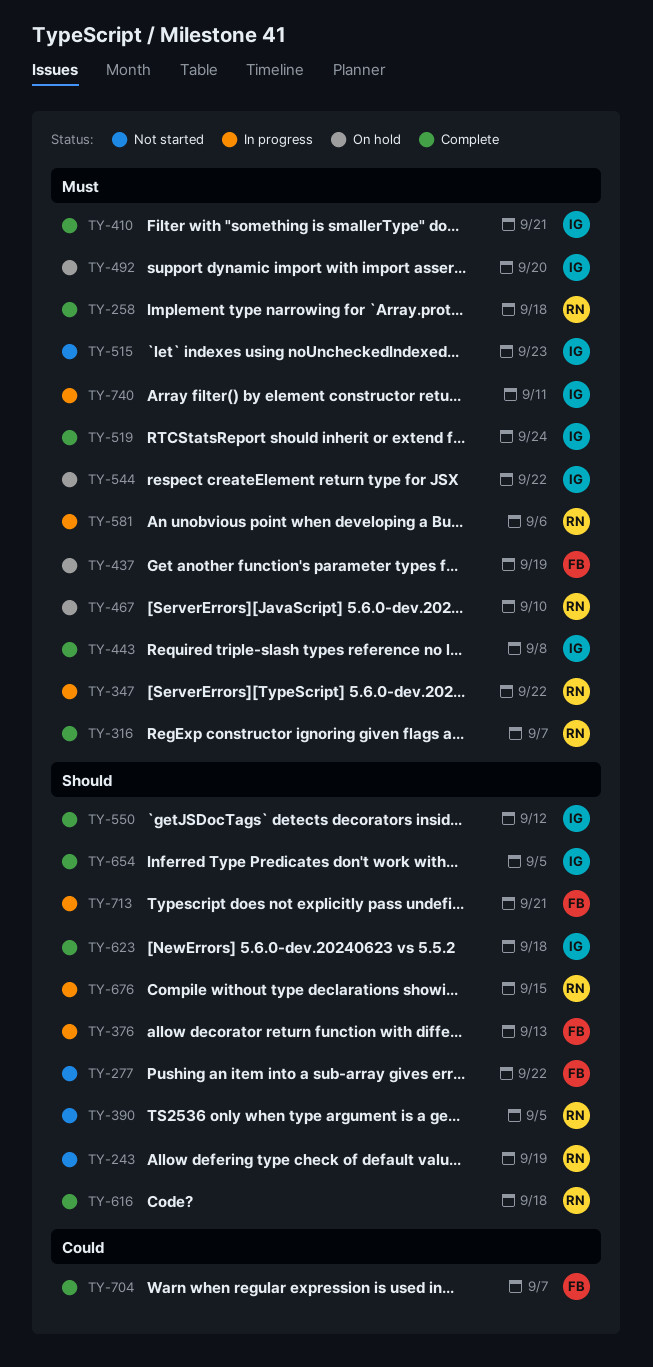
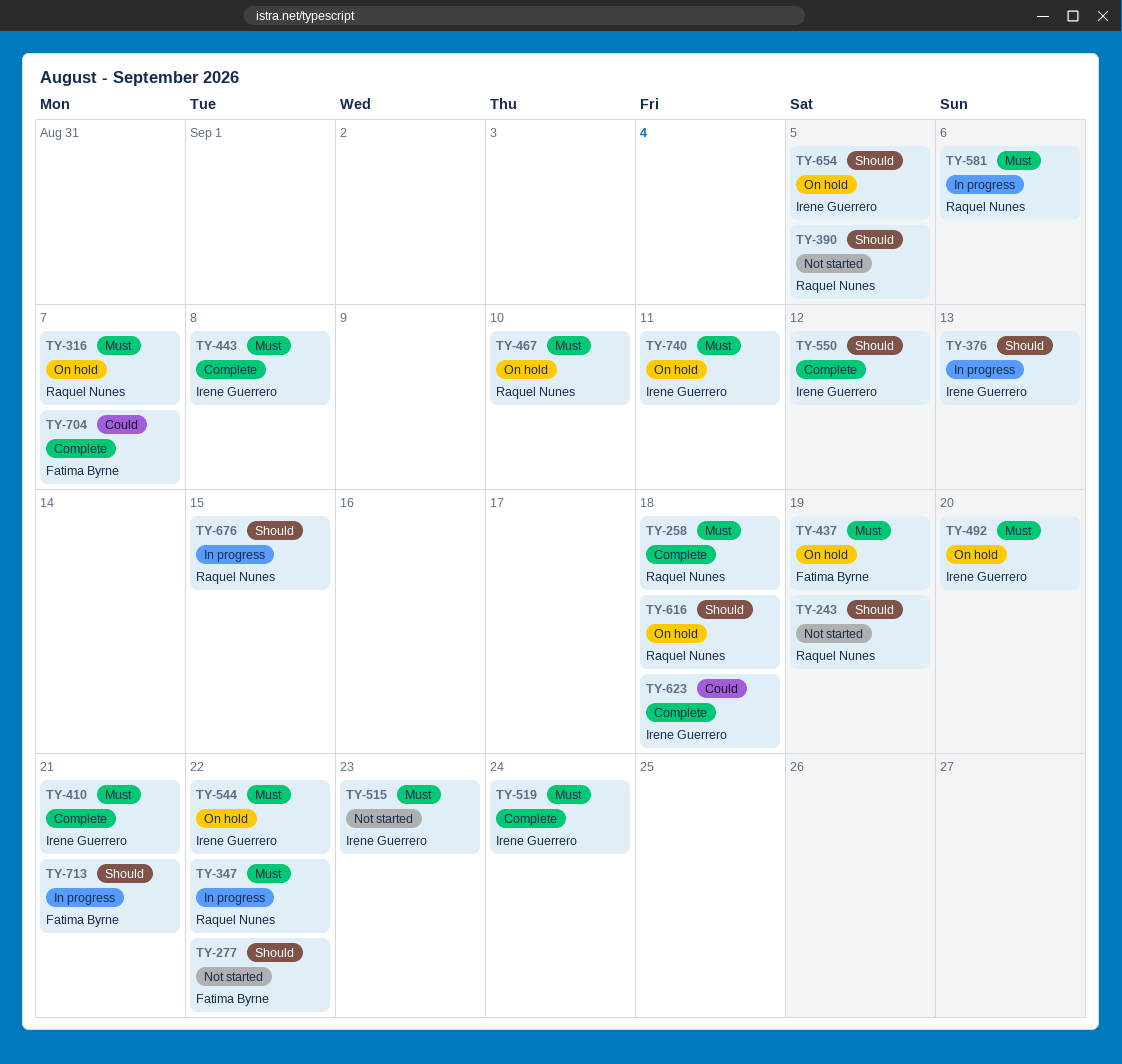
TY-316, status: Complete -> On hold
TY-376, owner: Fatima Byrne -> Irene Guerrero
TY-616, status: Complete -> On hold
TY-623, priority: Should -> Could
TY-654, status: Complete -> On hold
TY-740, status: In progress -> On hold

